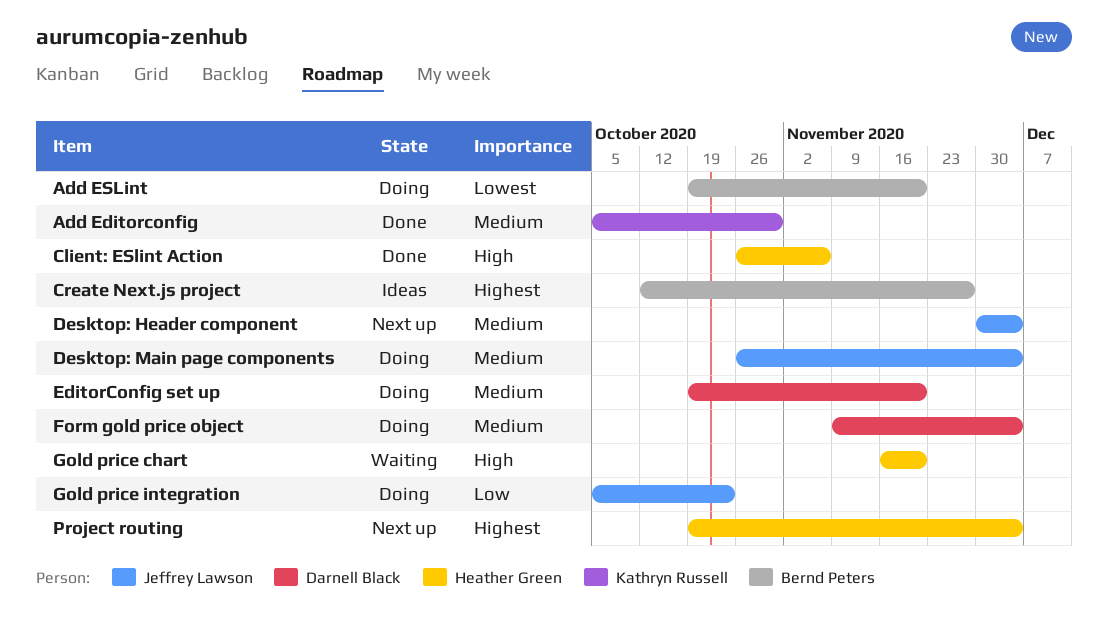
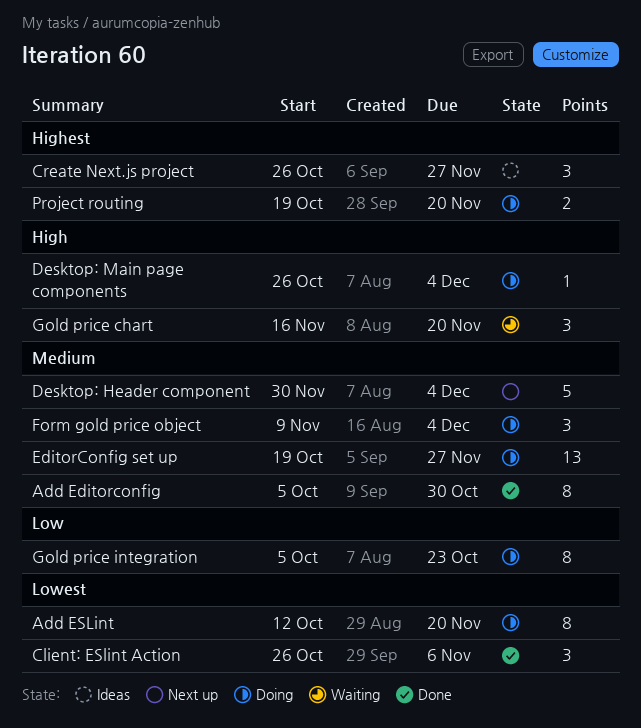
Add ESLint, start: Oct 19 -> Oct 12
Client: ESlint Action, priority: High -> Lowest
Create Next.js project, start: Oct 12 -> Oct 26
Desktop: Main page components, priority: Medium -> High
EditorConfig set up, due: Nov 20 -> Nov 27
Project routing, status: Next up -> Doing
Project routing, due: Dec 4 -> Nov 20

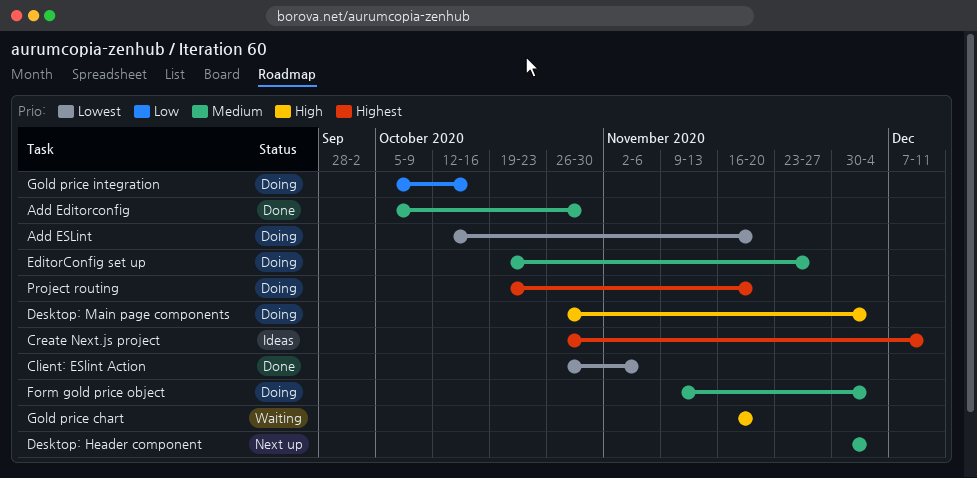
Create Next.js project, due: Nov 27 -> Dec 11
Gold price integration, due: Oct 23 -> Oct 16

